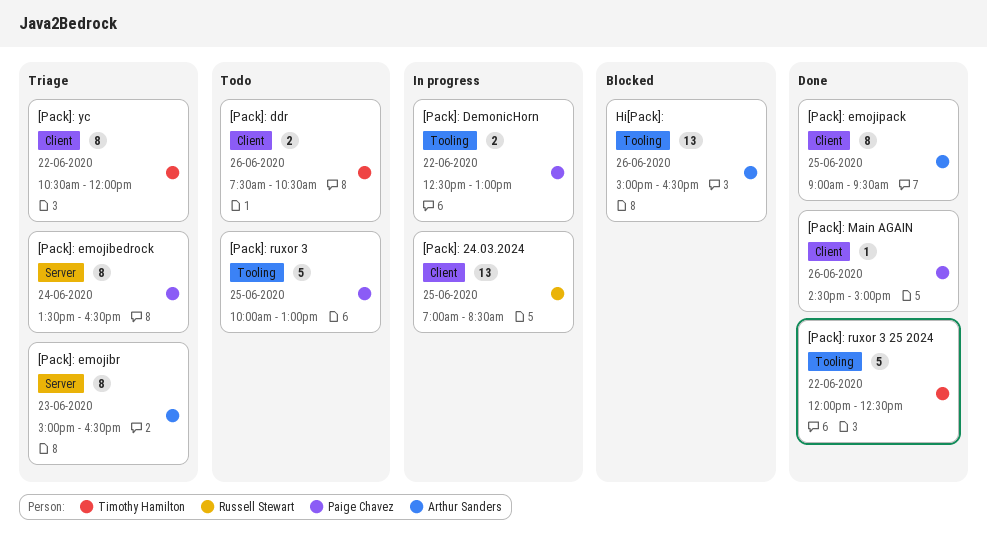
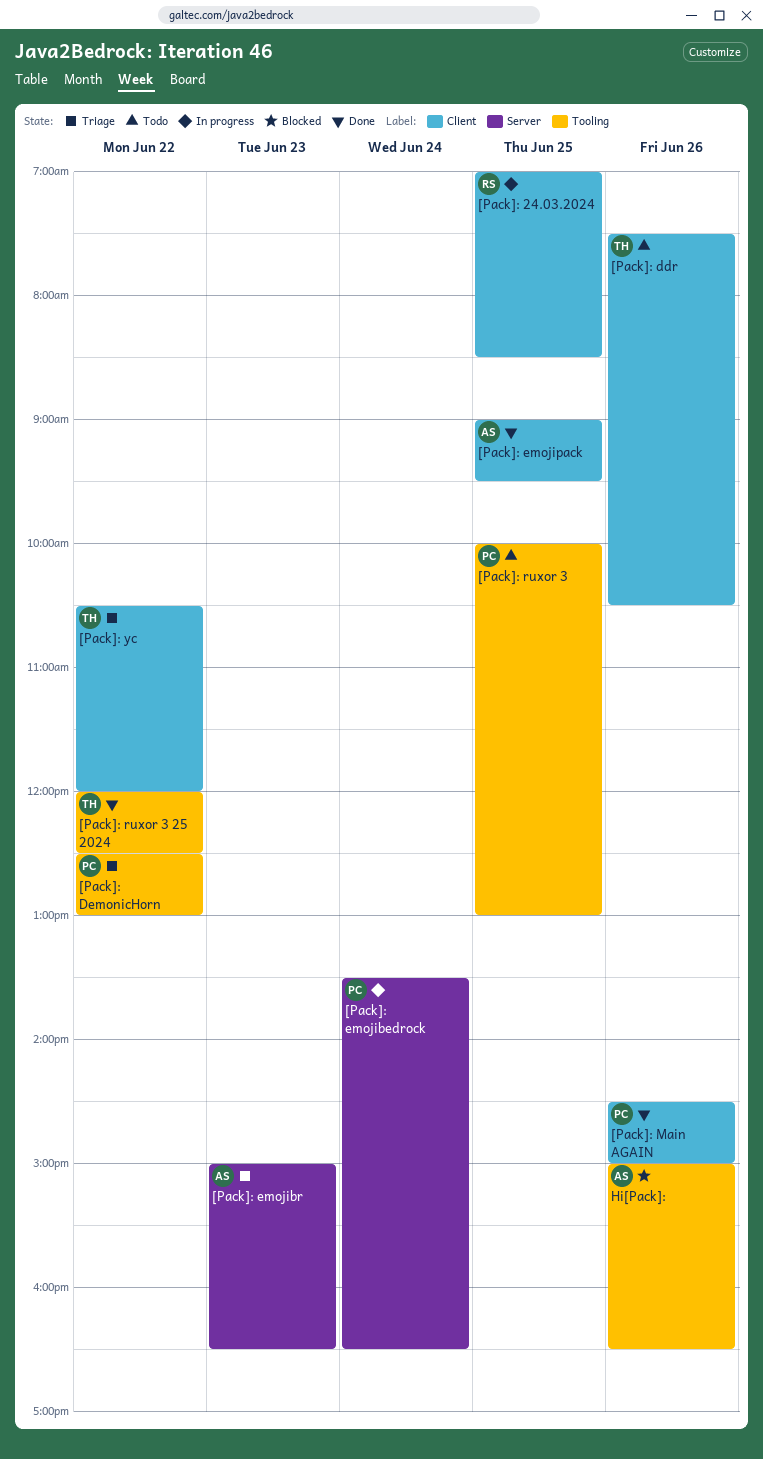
[Pack]: DemonicHorn, status: In progress -> Triage
[Pack]: emojibedrock, status: Triage -> In progress

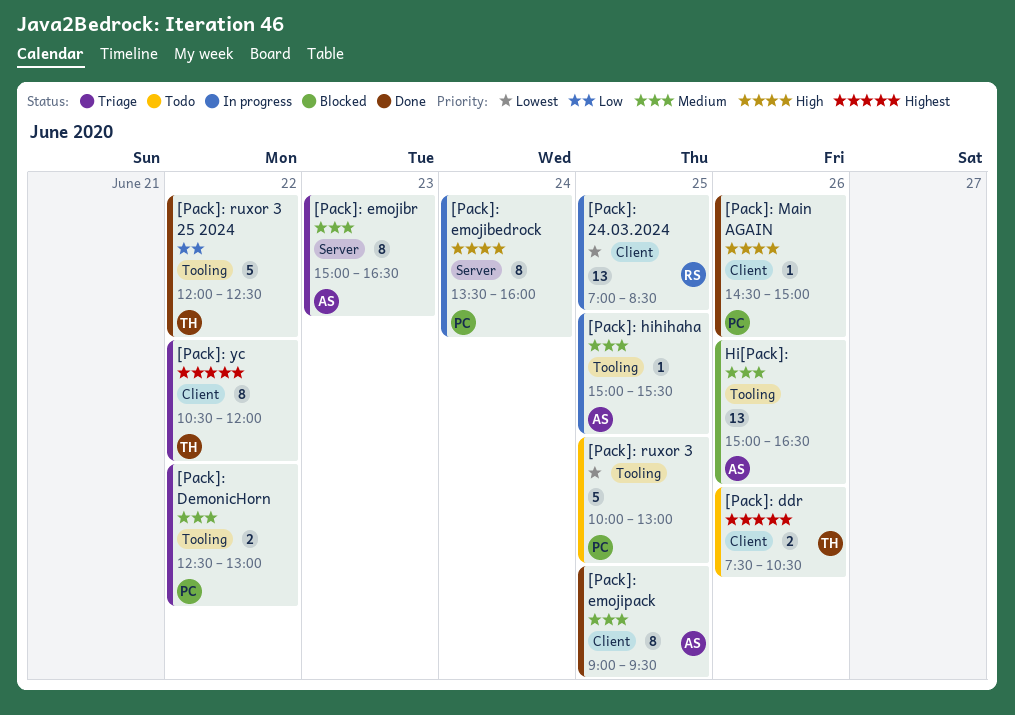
[Pack]: emojibedrock, ends: 16:30 -> 16:00
[Pack]: hihihaha: none -> present

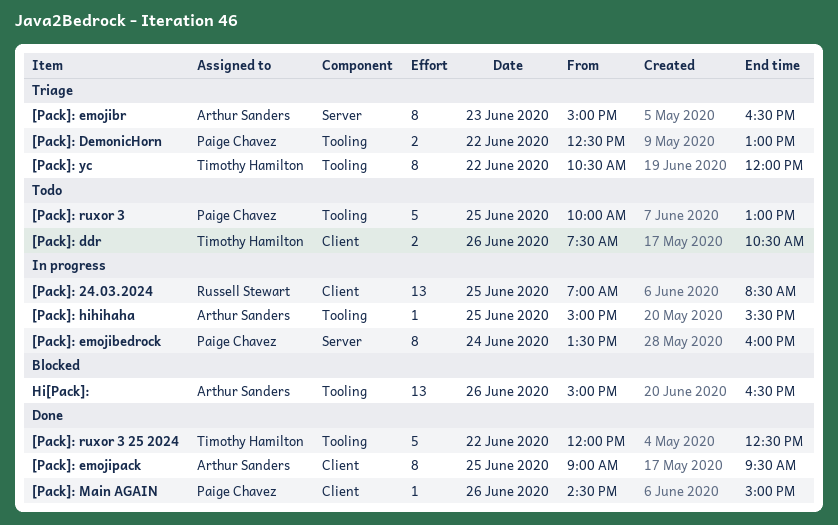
[Pack]: yc, label: Client -> Tooling

